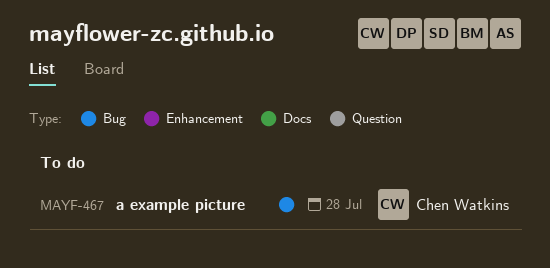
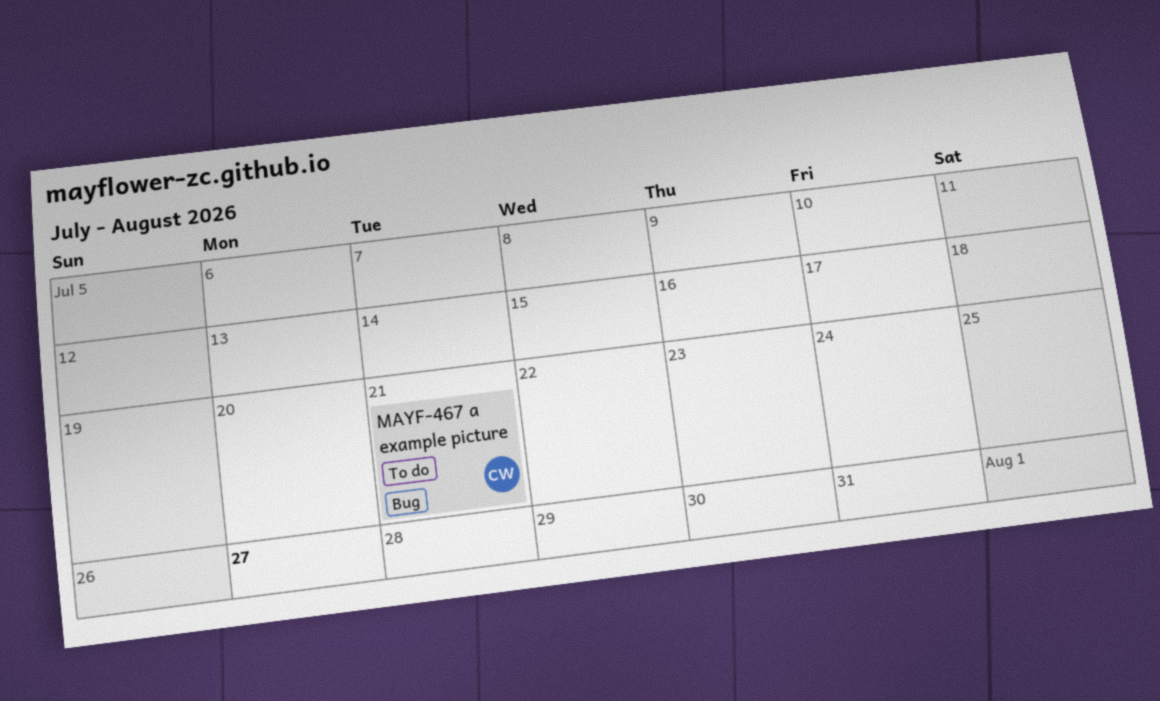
MAYF-467, due: Jul 28 -> Jul 21

